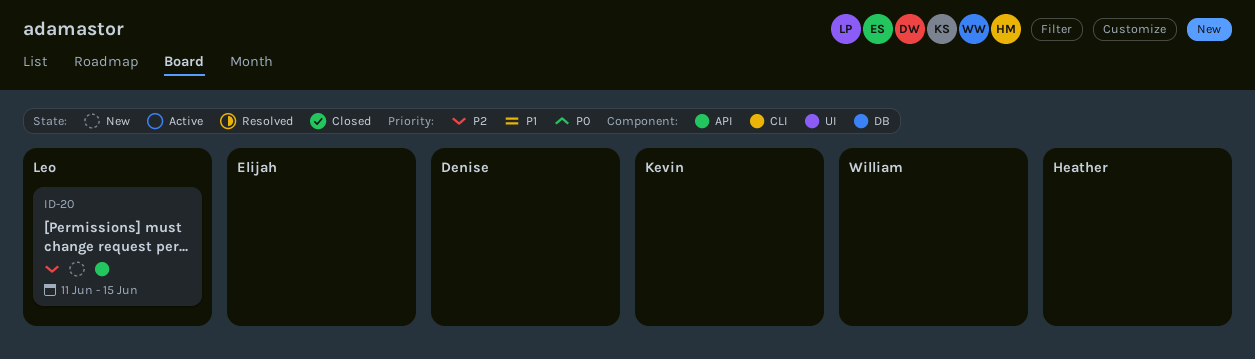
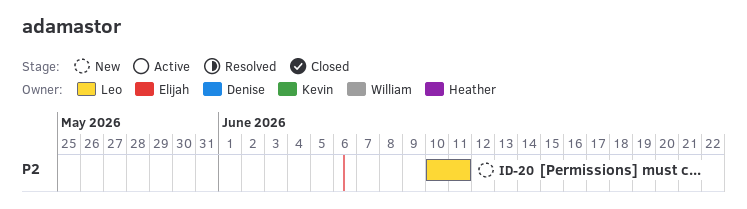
ID-20, start: Jun 11 -> Jun 10
ID-20, due: Jun 15 -> Jun 11

